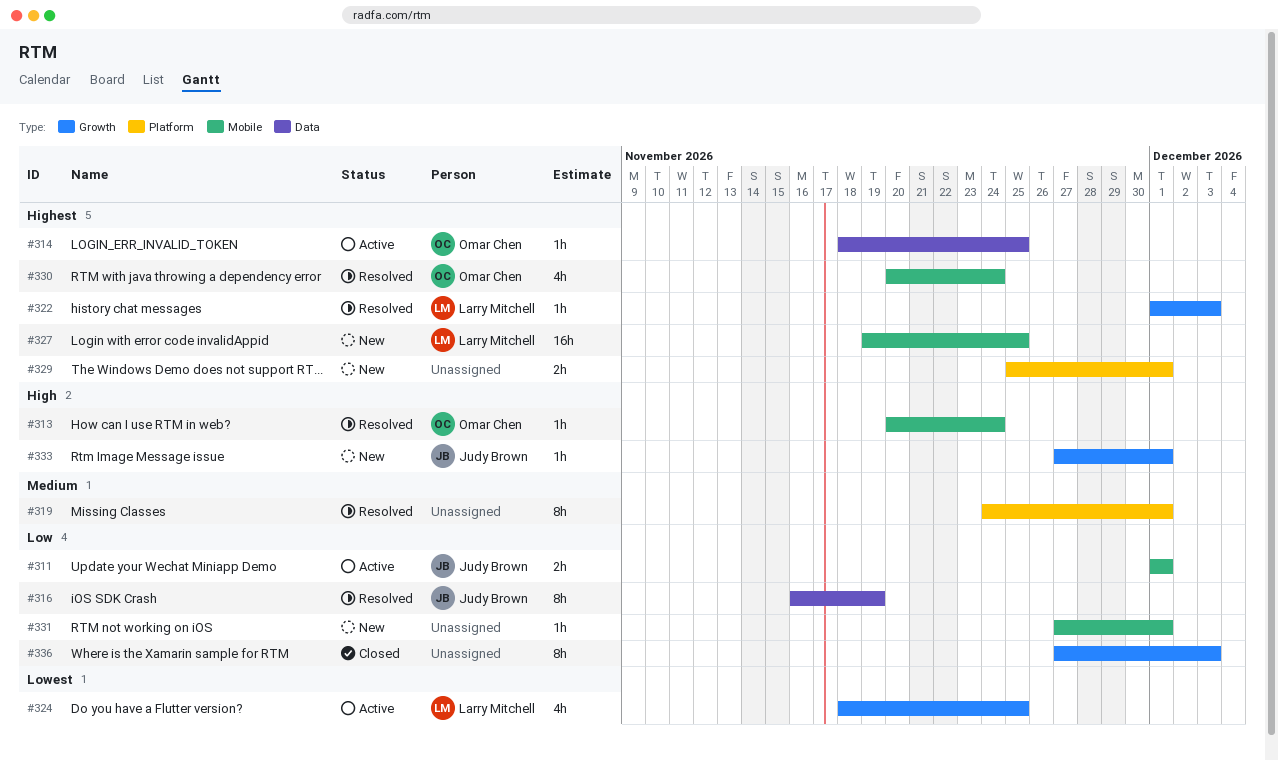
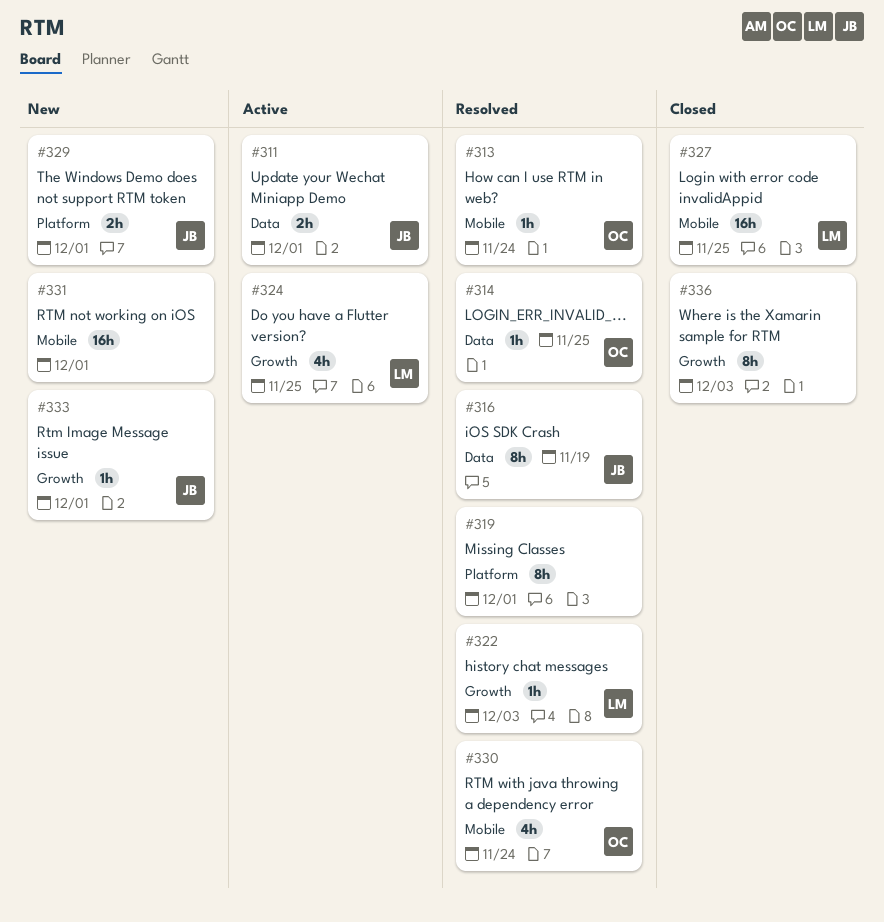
#311, label: Mobile -> Data
#314, status: Active -> Resolved
#327, status: New -> Closed
#329, owner: none -> Judy Brown
#331, estimate: 1h -> 16h

